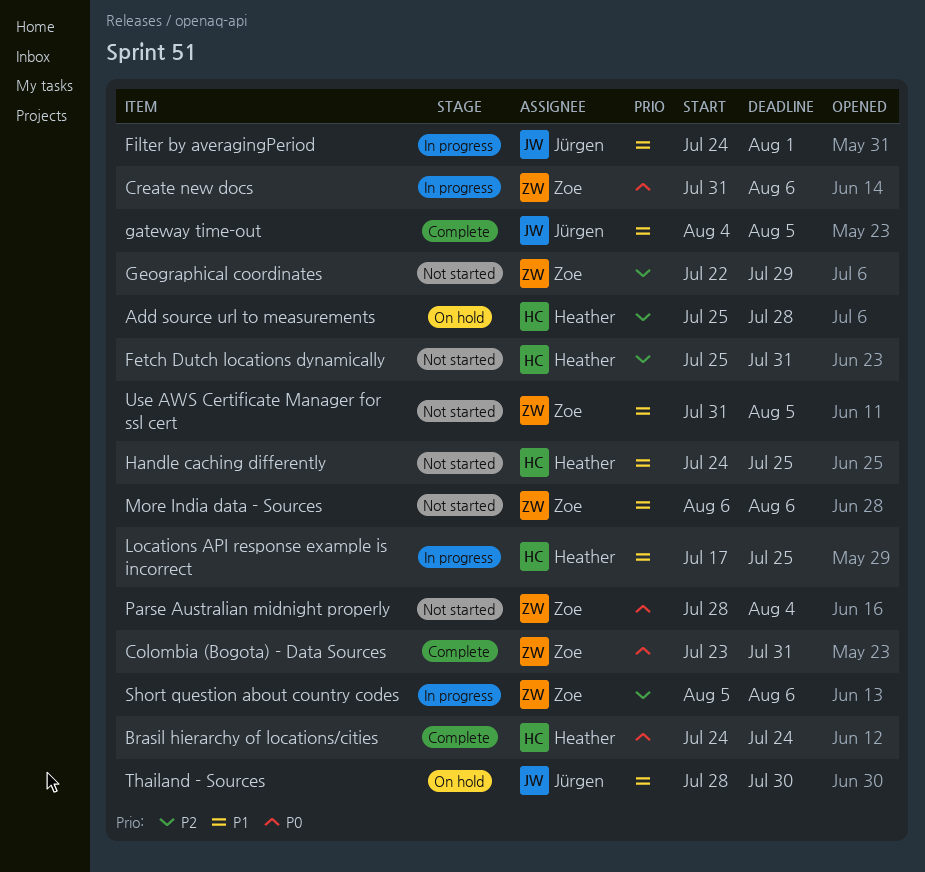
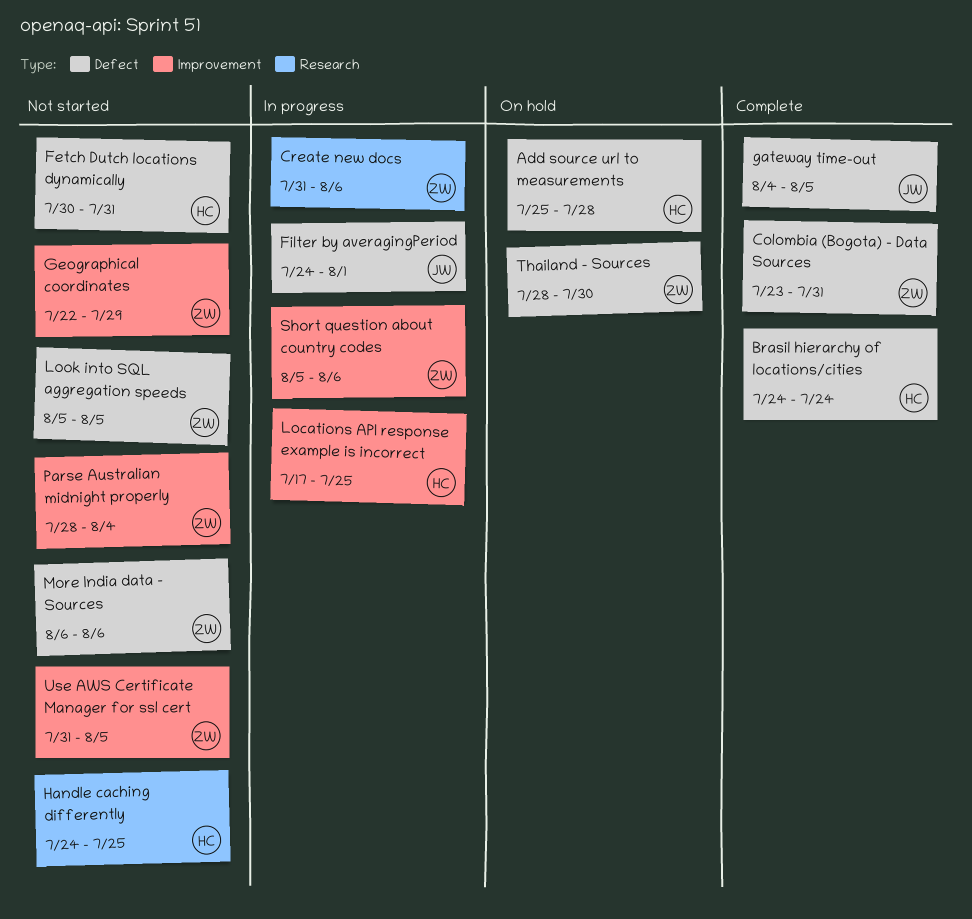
Fetch Dutch locations dynamically, start: Jul 25 -> Jul 30
Look into SQL aggregation speeds: none -> present
Thailand - Sources, owner: Jürgen -> Zoe

